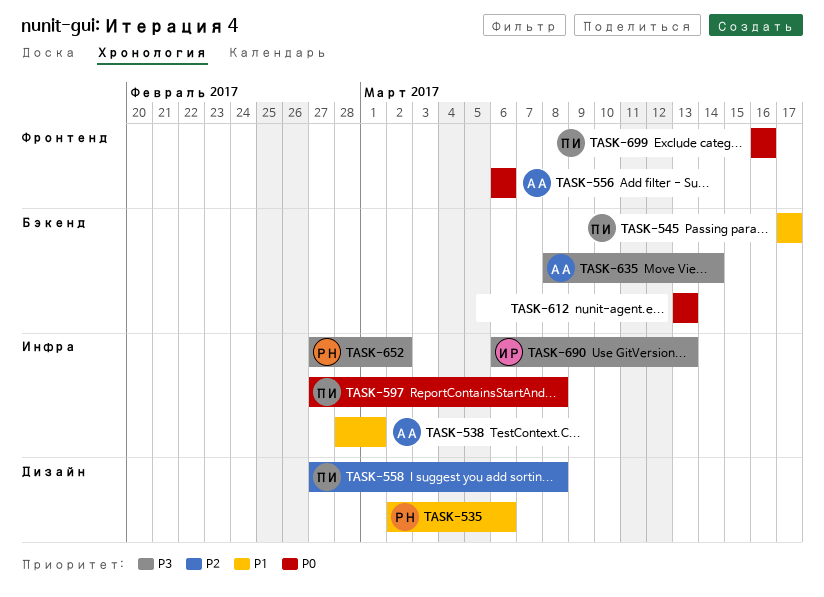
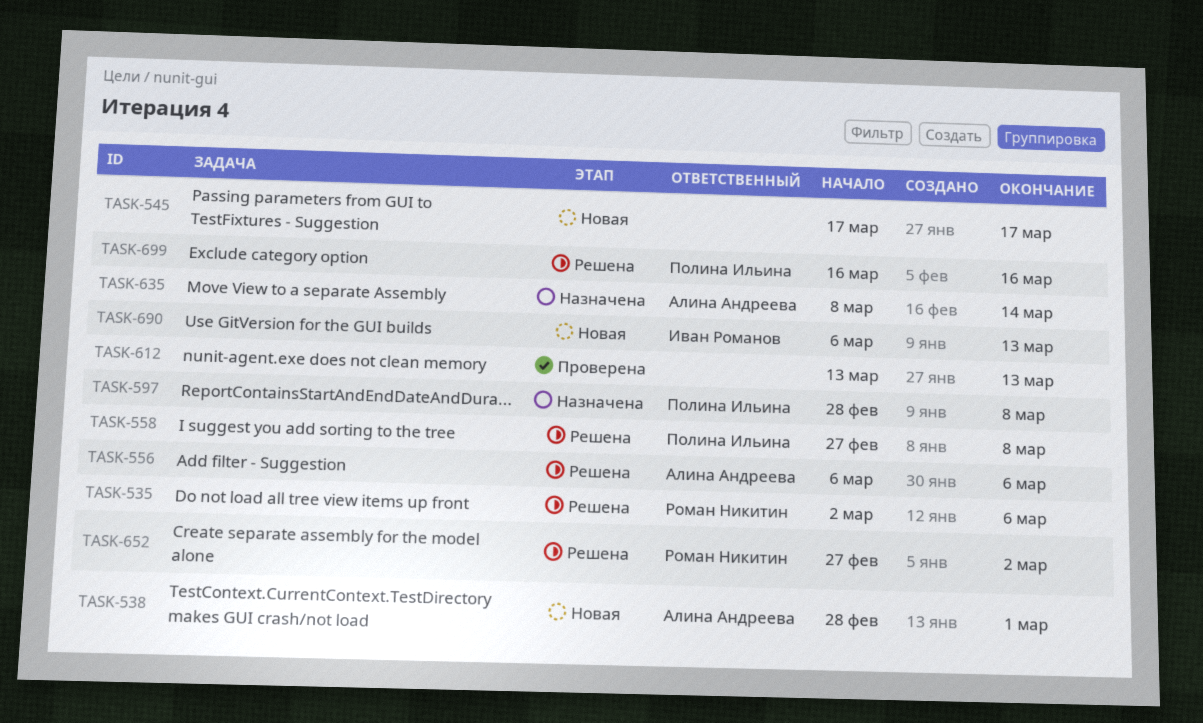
TASK-545, owner: Полина Ильина -> none
TASK-597, start: Feb 27 -> Feb 28

